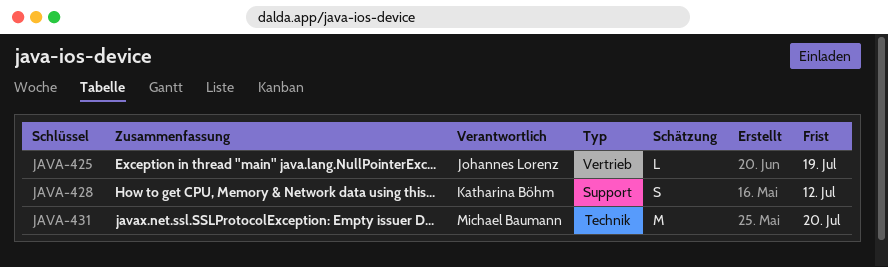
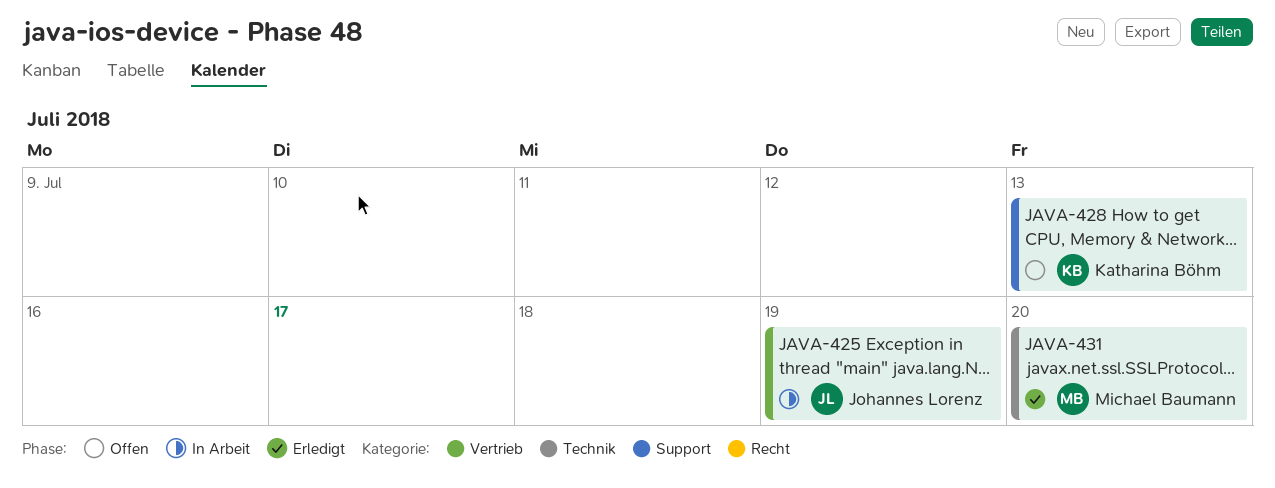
JAVA-428, due: Jul 12 -> Jul 13

